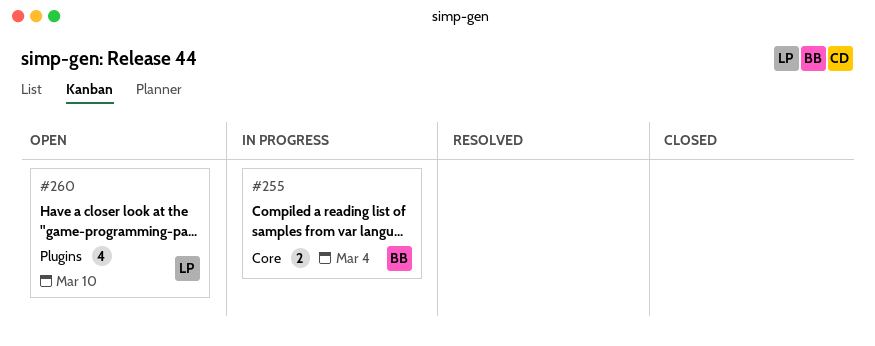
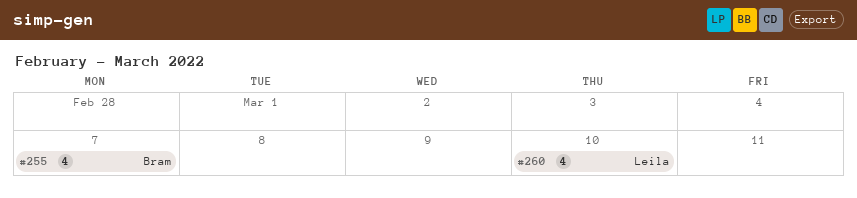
#255, estimate: 2 -> 4
#255, due: Mar 4 -> Mar 7

